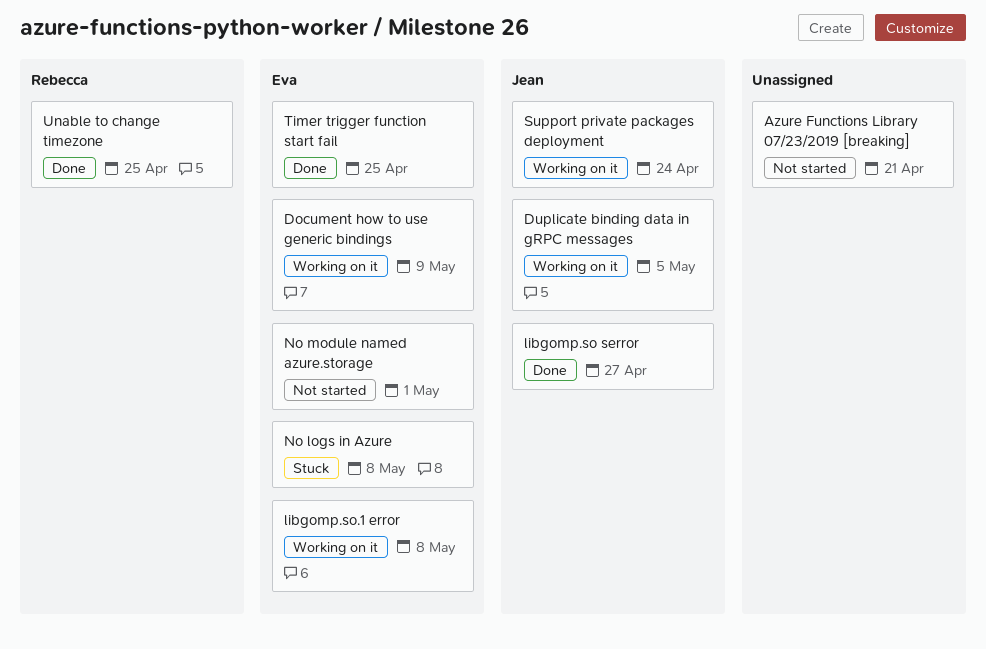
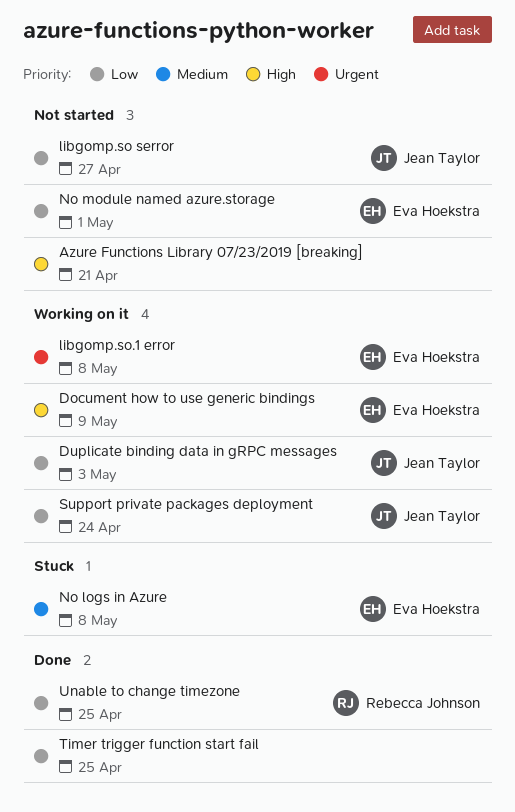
Duplicate binding data in gRPC messages, due: May 5 -> May 3
libgomp.so serror, status: Done -> Not started
Timer trigger function start fail, owner: Eva Hoekstra -> none

